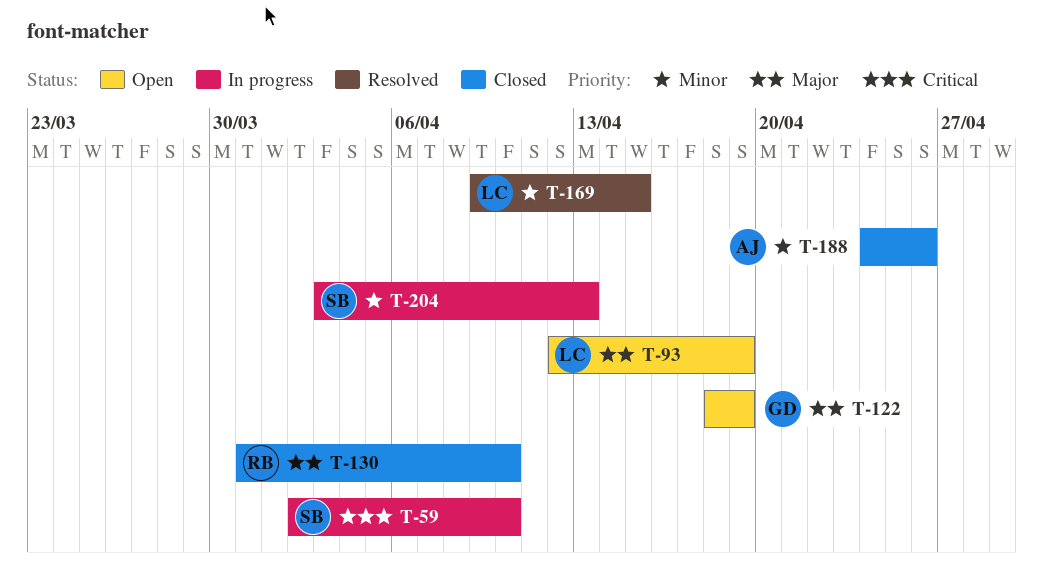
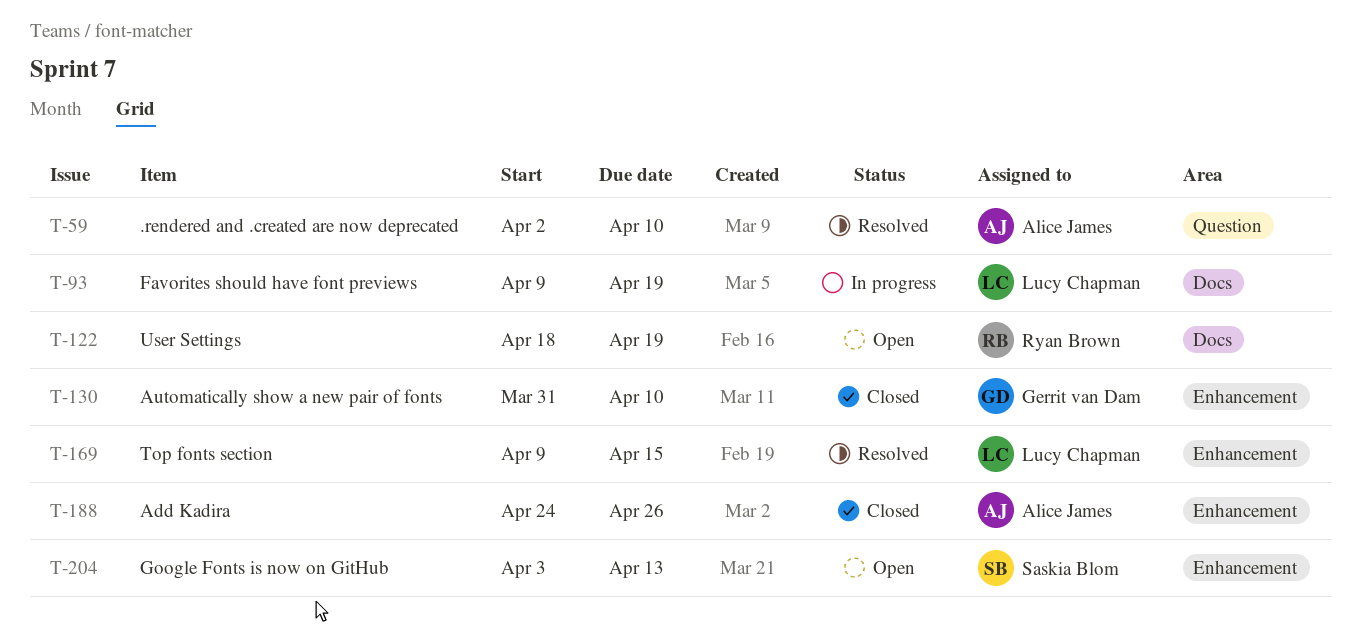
T-59, status: In progress -> Resolved
T-59, owner: Saskia Blom -> Alice James
T-93, status: Open -> In progress
T-93, start: Apr 12 -> Apr 9
T-122, owner: Gerrit van Dam -> Ryan Brown
T-130, owner: Ryan Brown -> Gerrit van Dam
T-204, status: In progress -> Open

